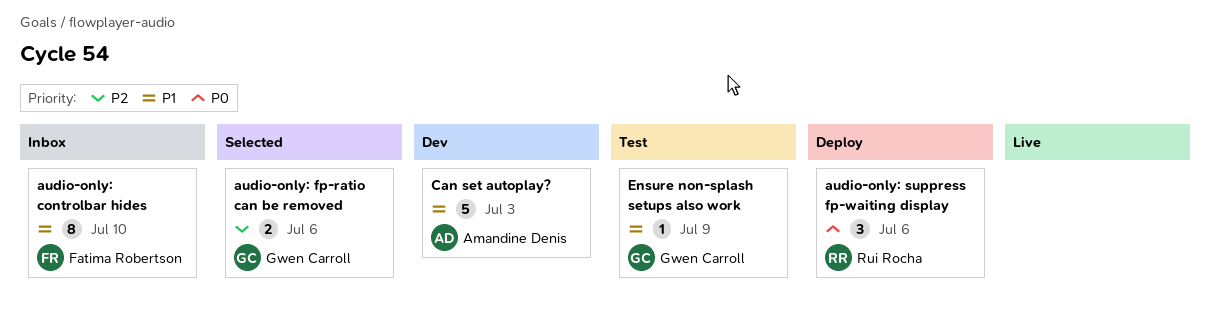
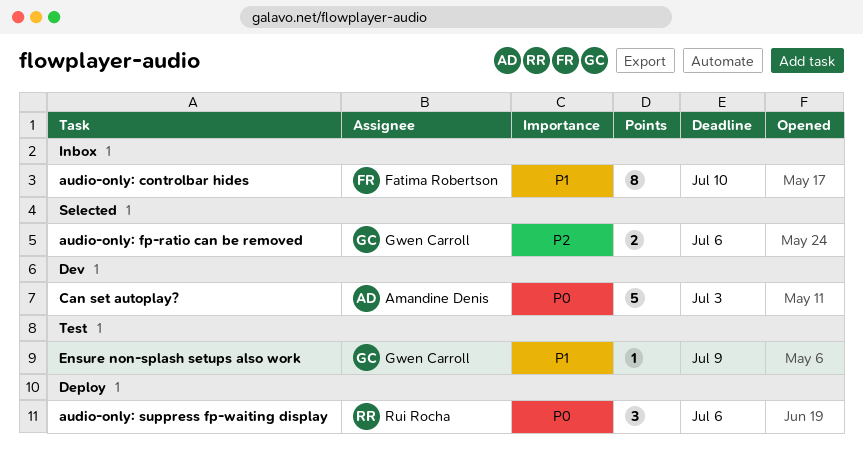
Can set autoplay?, priority: P1 -> P0

